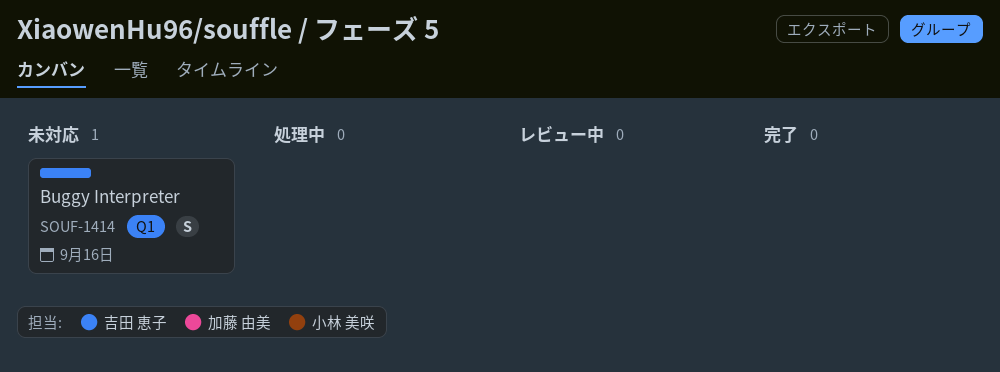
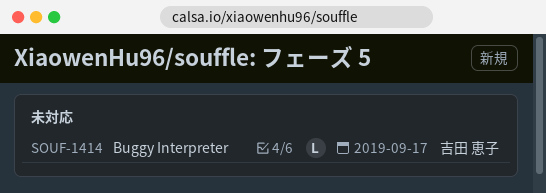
SOUF-1414, estimate: S -> L
SOUF-1414, due: Sep 16 -> Sep 17

